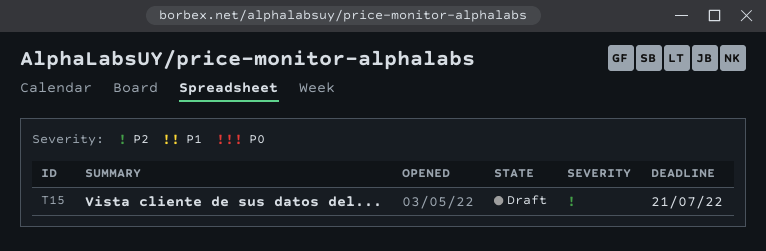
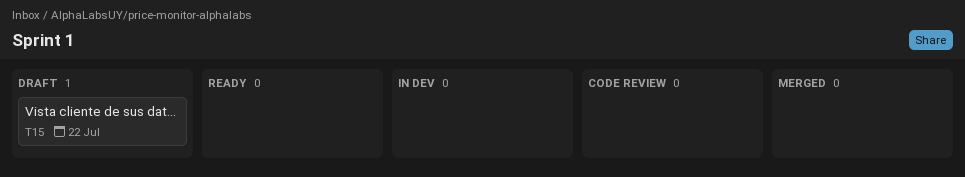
T15, due: Jul 21 -> Jul 22

